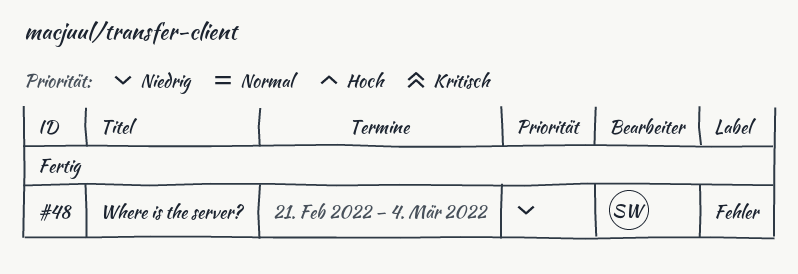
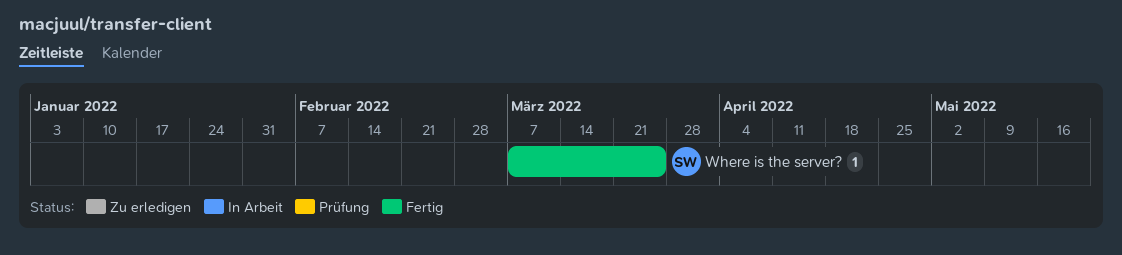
Where is the server?, start: Feb 21 -> Mar 7
Where is the server?, due: Mar 4 -> Mar 25

